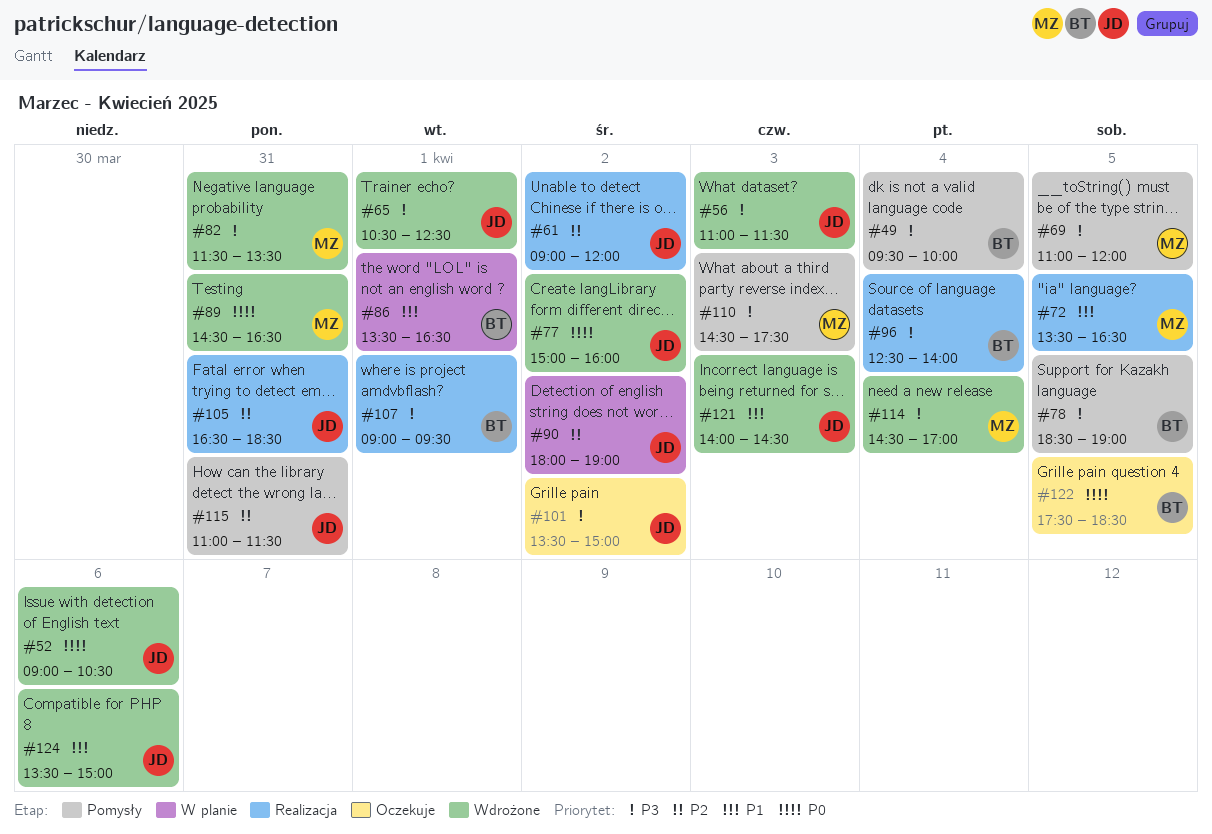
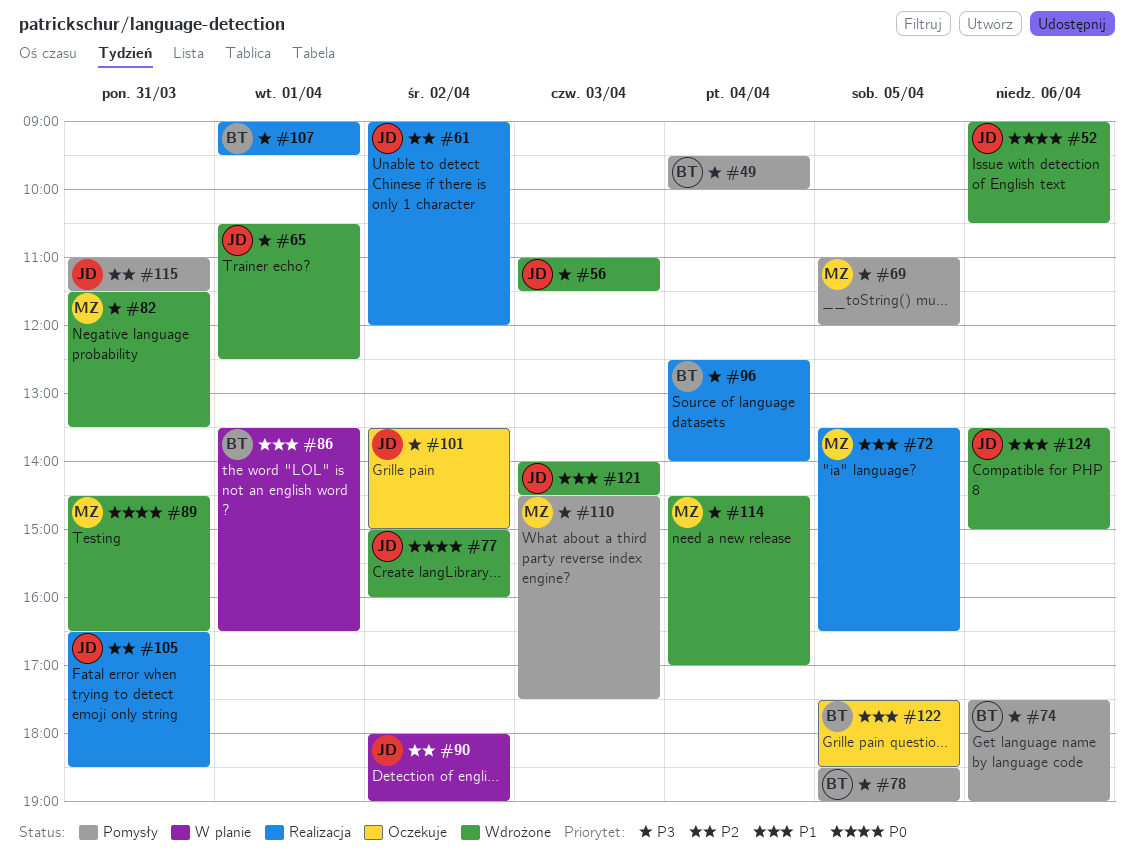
#74: none -> present
#122, priority: P0 -> P1

